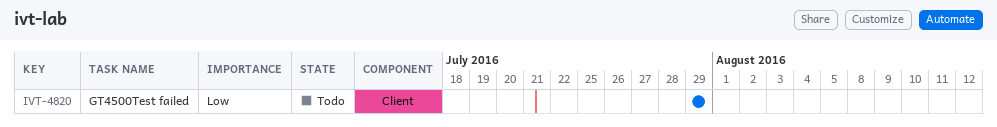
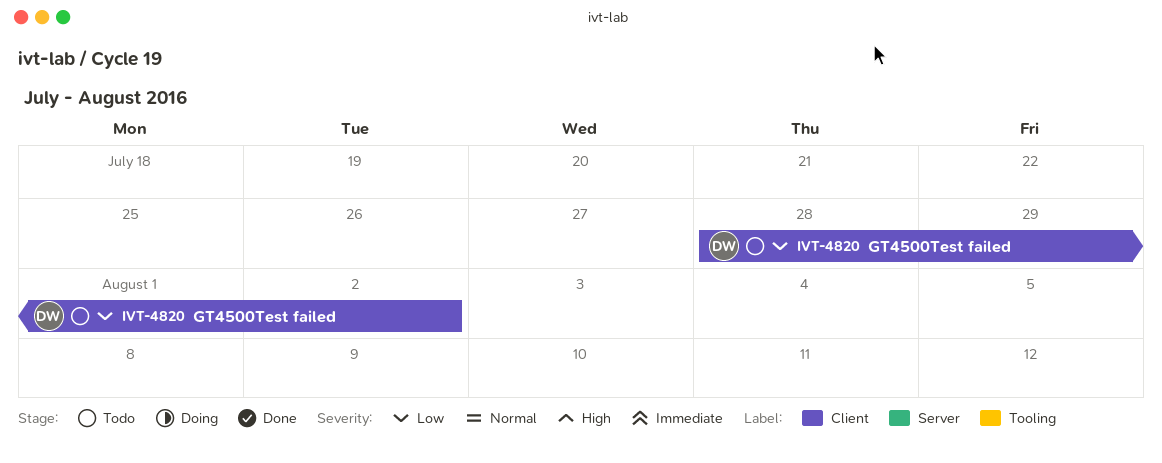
IVT-4820, start: Jul 29 -> Jul 28
IVT-4820, due: Jul 29 -> Aug 2

